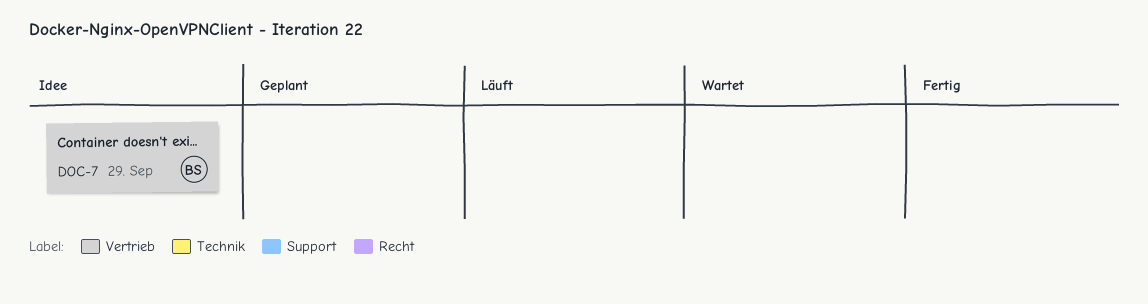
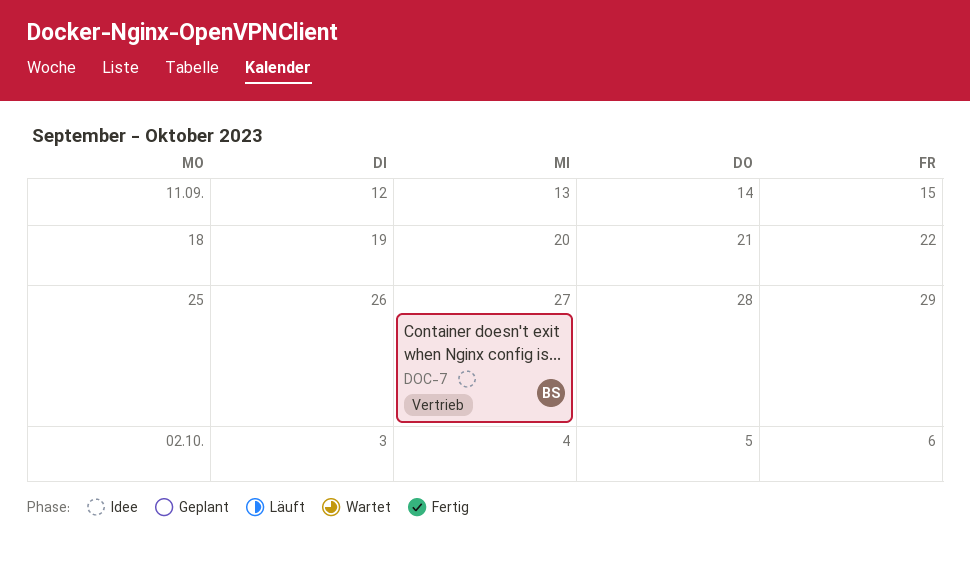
DOC-7, due: Sep 29 -> Sep 27

